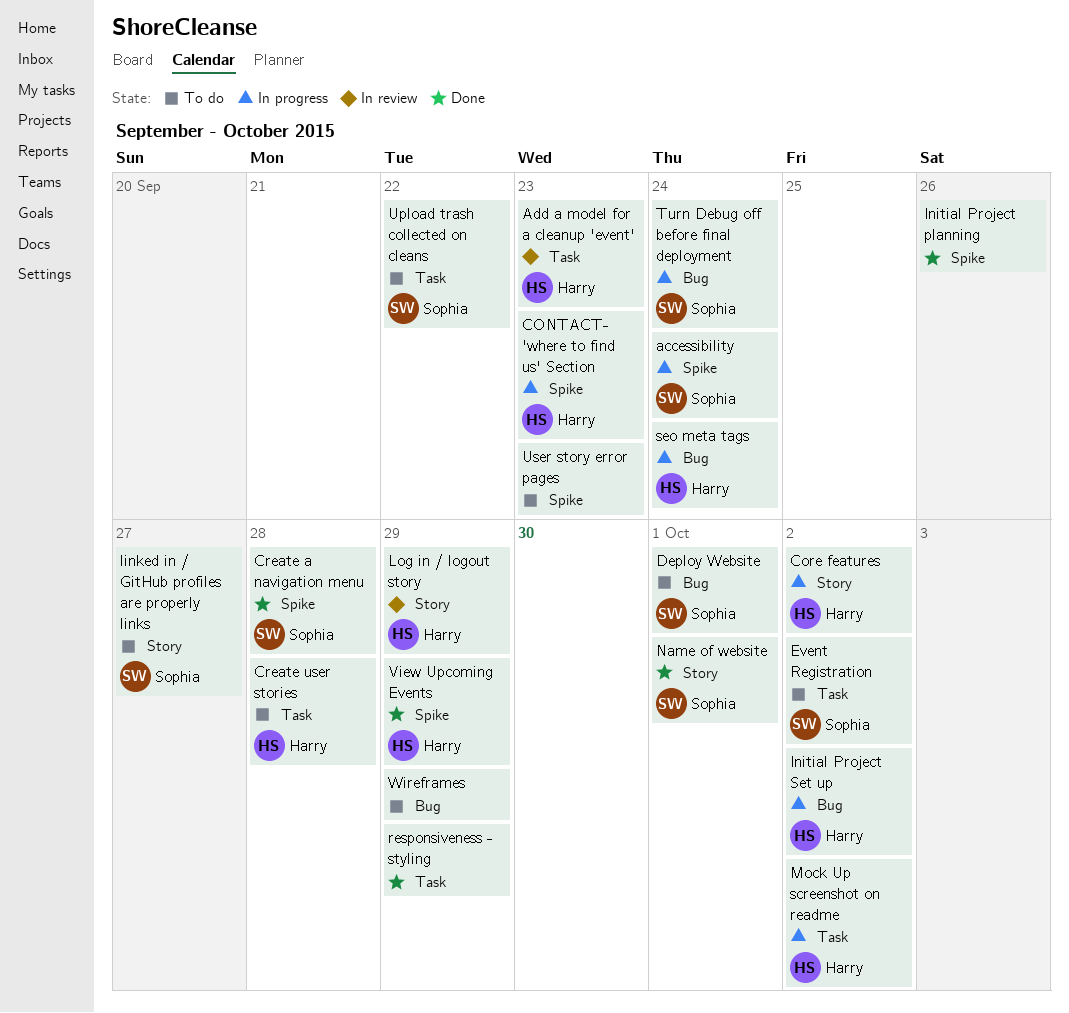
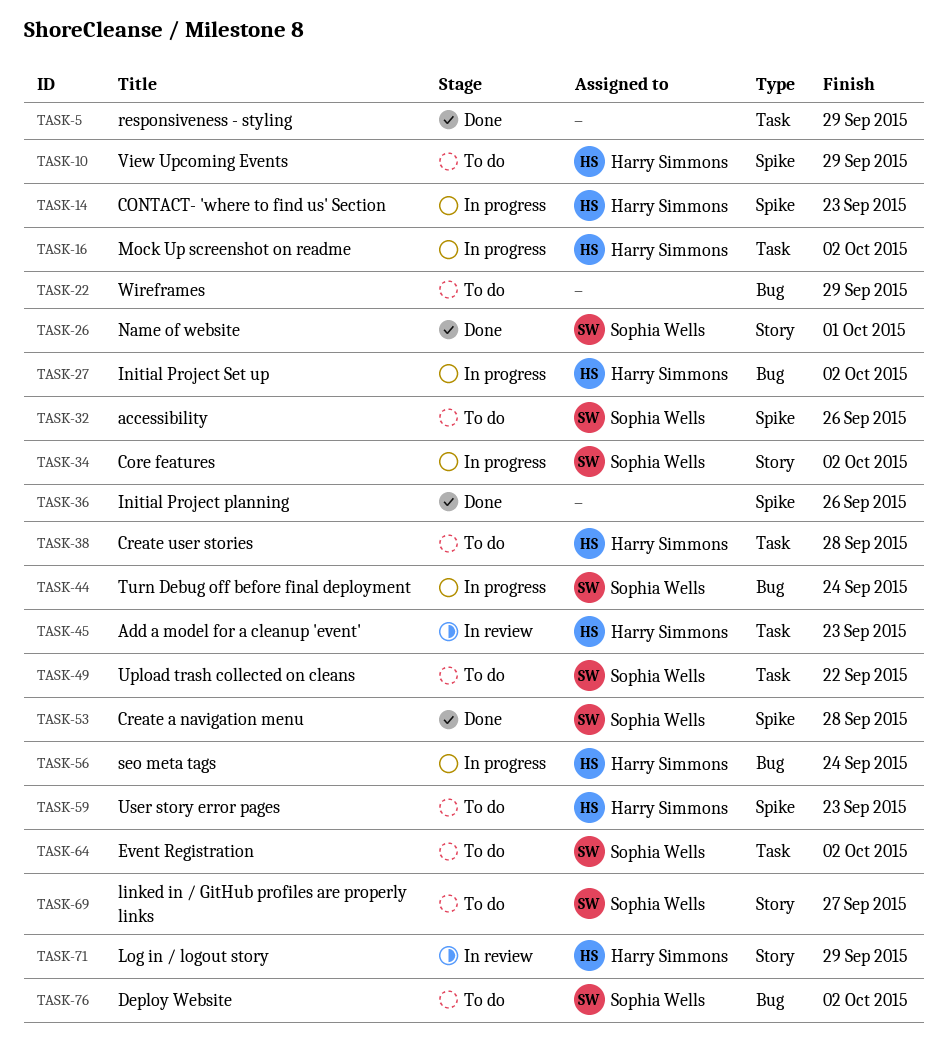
accessibility, status: In progress -> To do
accessibility, due: Sep 24 -> Sep 26
Core features, owner: Harry Simmons -> Sophia Wells
Deploy Website, due: Oct 1 -> Oct 2
User story error pages, owner: none -> Harry Simmons
View Upcoming Events, status: Done -> To do

